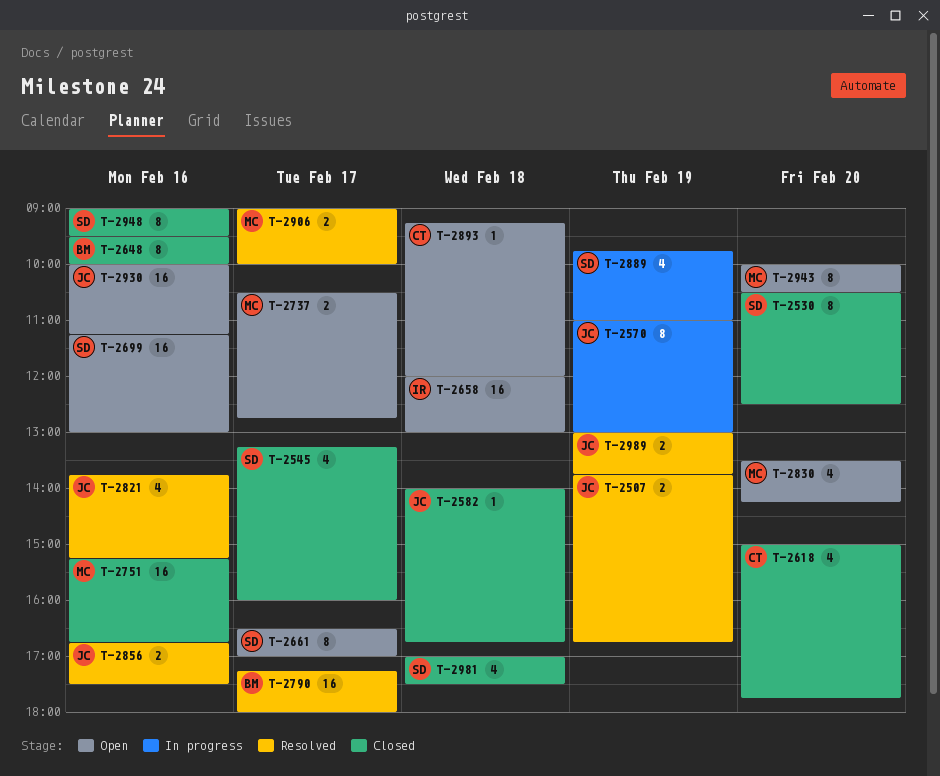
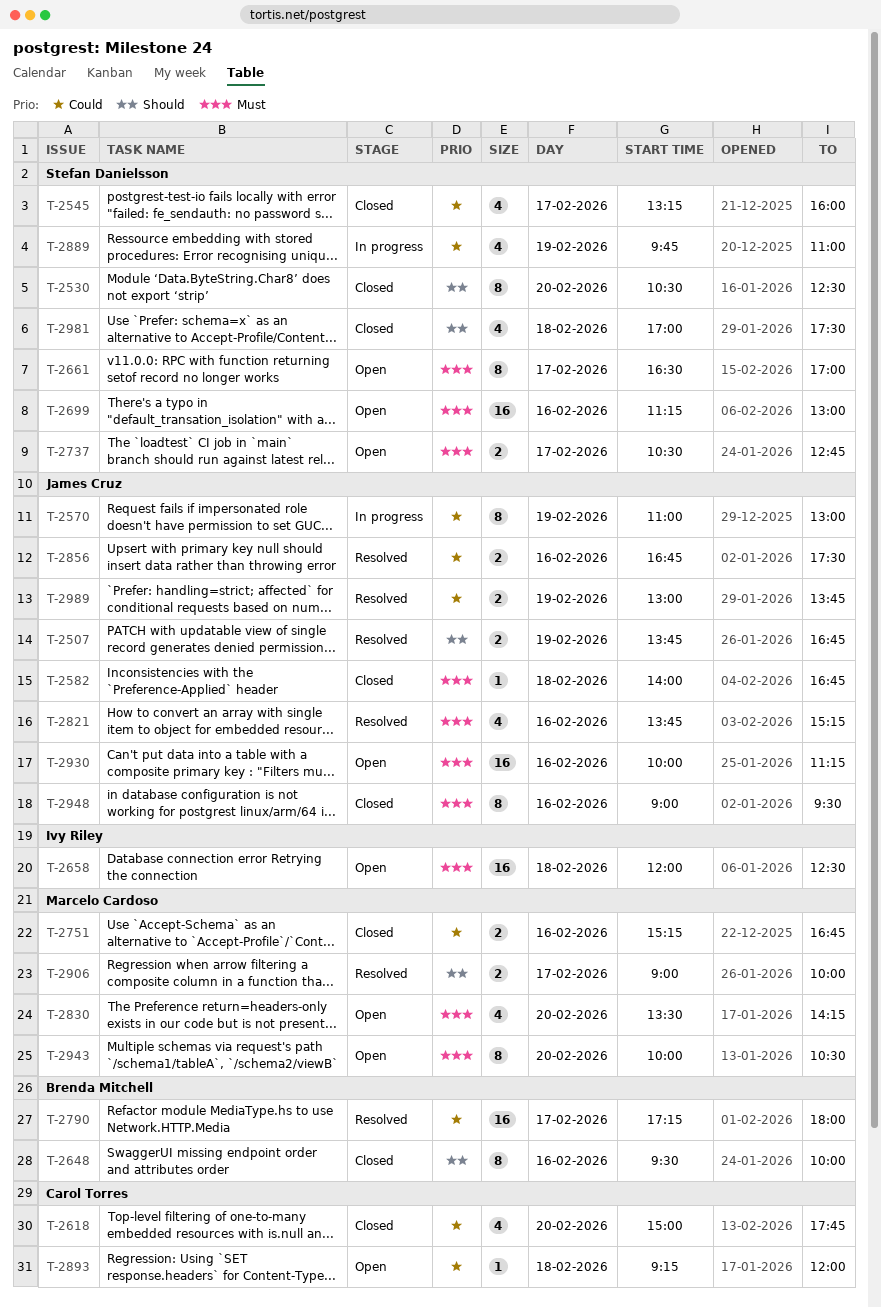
T-2658, ends: 13:00 -> 12:30
T-2737, owner: Marcelo Cardoso -> Stefan Danielsson
T-2751, estimate: 16 -> 2
T-2948, owner: Stefan Danielsson -> James Cruz

